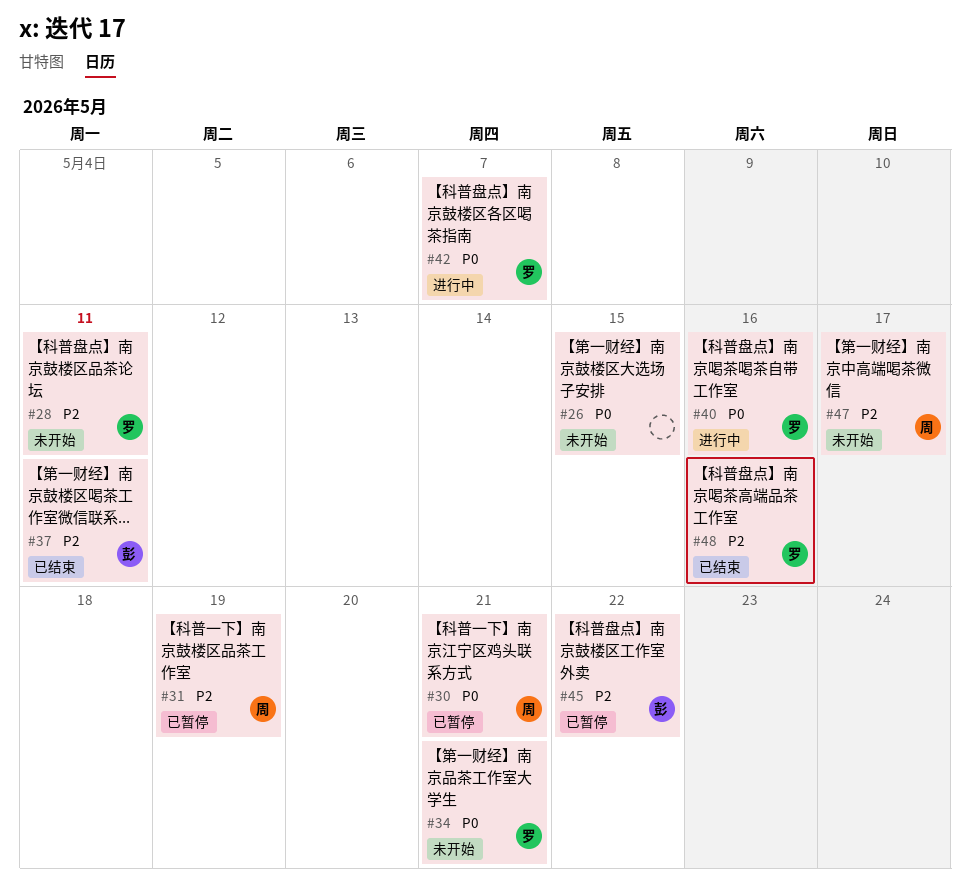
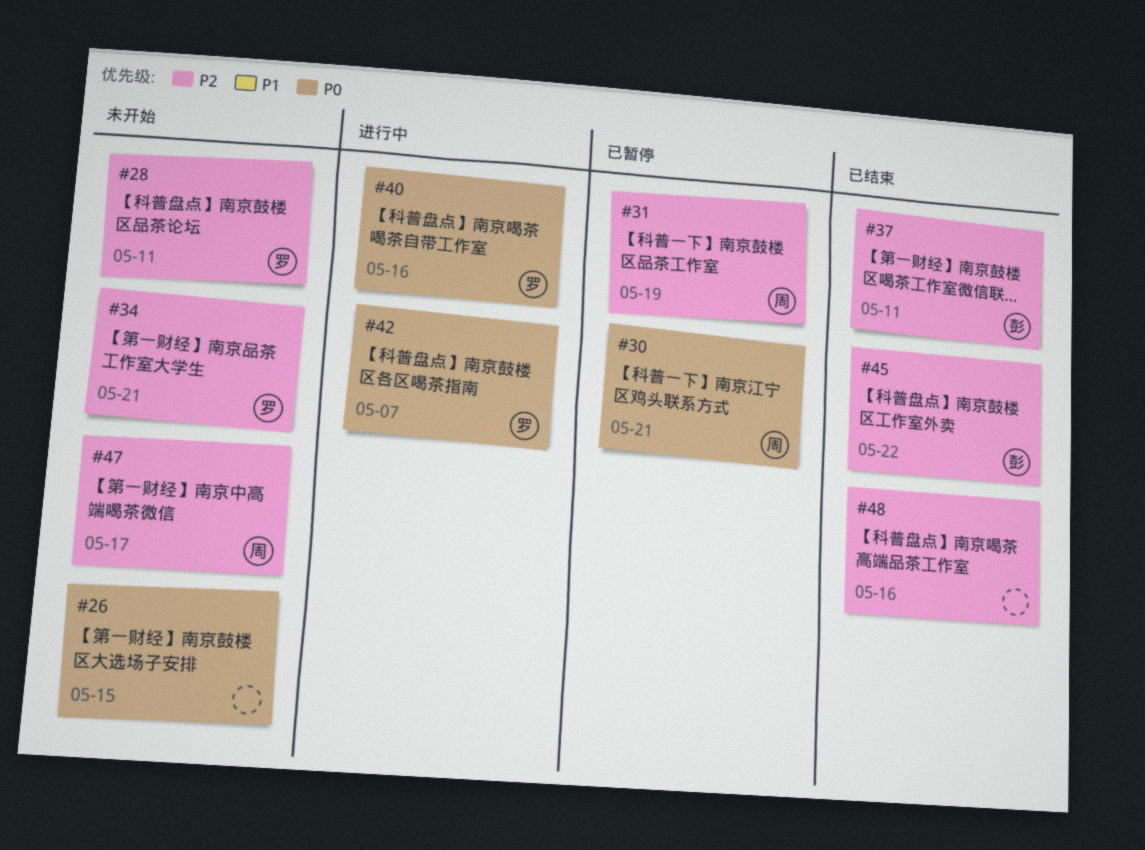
#34, priority: P0 -> P2
#45, status: 已暂停 -> 已结束
#48, owner: 罗 -> none

